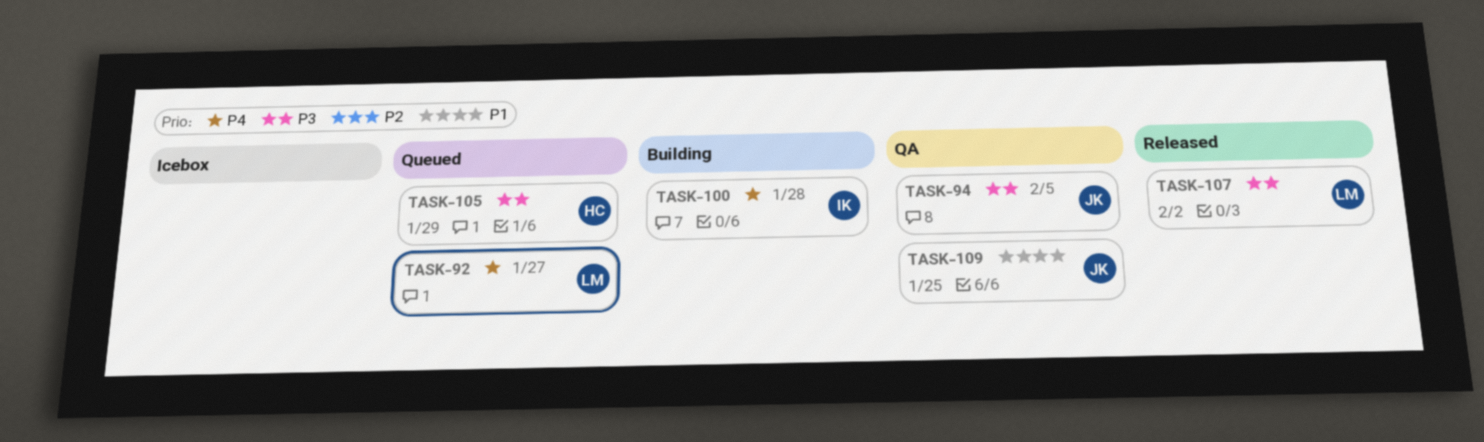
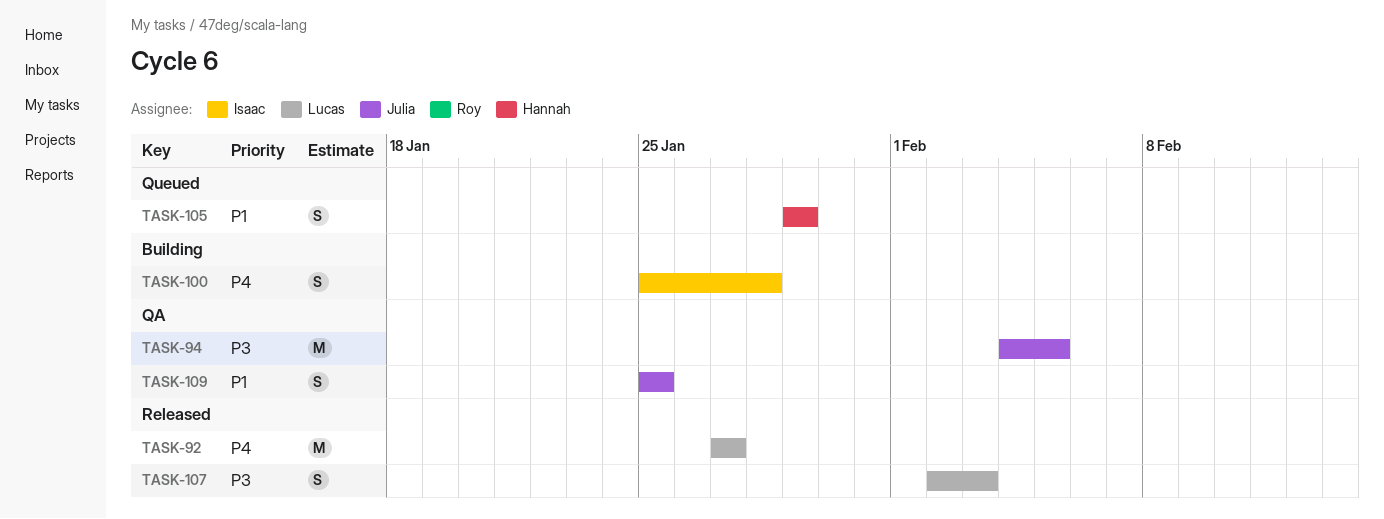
TASK-92, status: Queued -> Released
TASK-105, priority: P3 -> P1
TASK-107, due: Feb 2 -> Feb 3

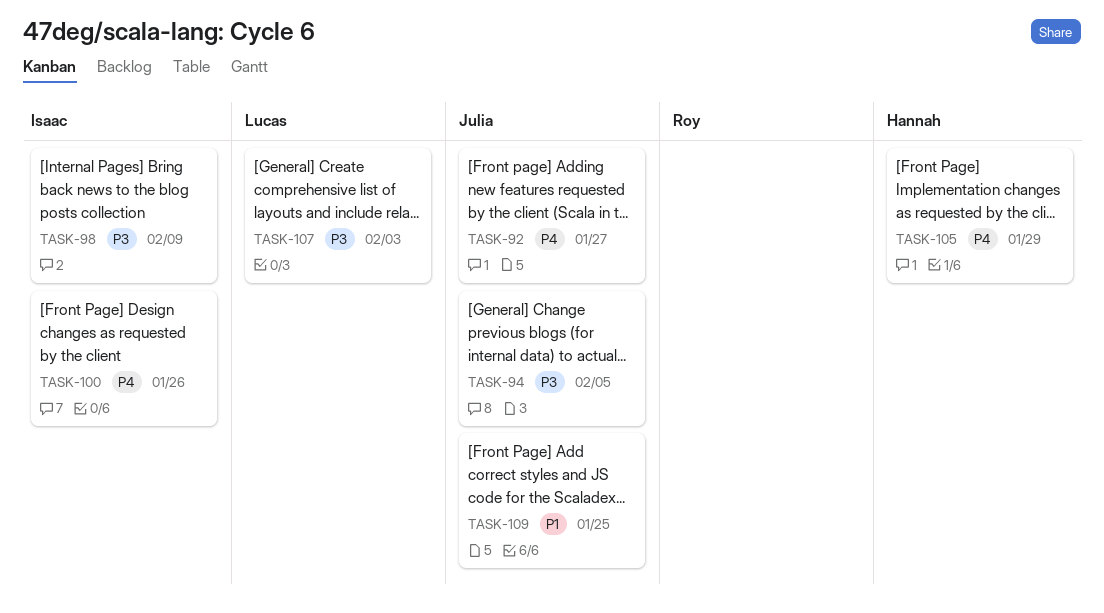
TASK-92, owner: Lucas -> Julia
TASK-98: none -> present
TASK-100, due: Jan 28 -> Jan 26
TASK-105, priority: P1 -> P4

